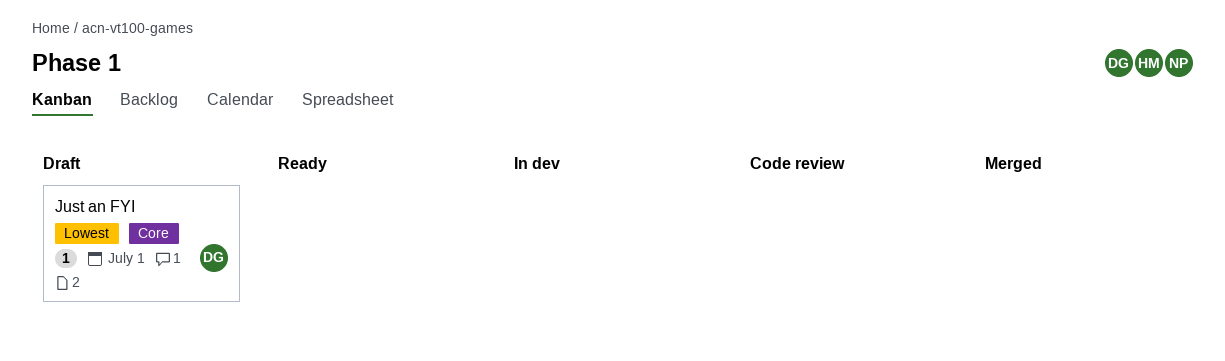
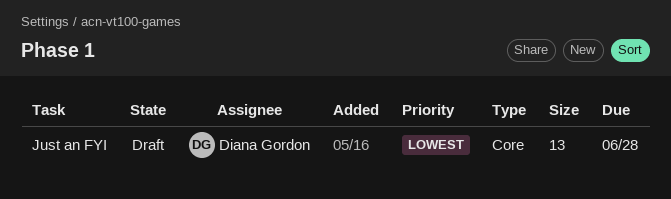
Just an FYI, estimate: 1 -> 13
Just an FYI, due: Jul 1 -> Jun 28

